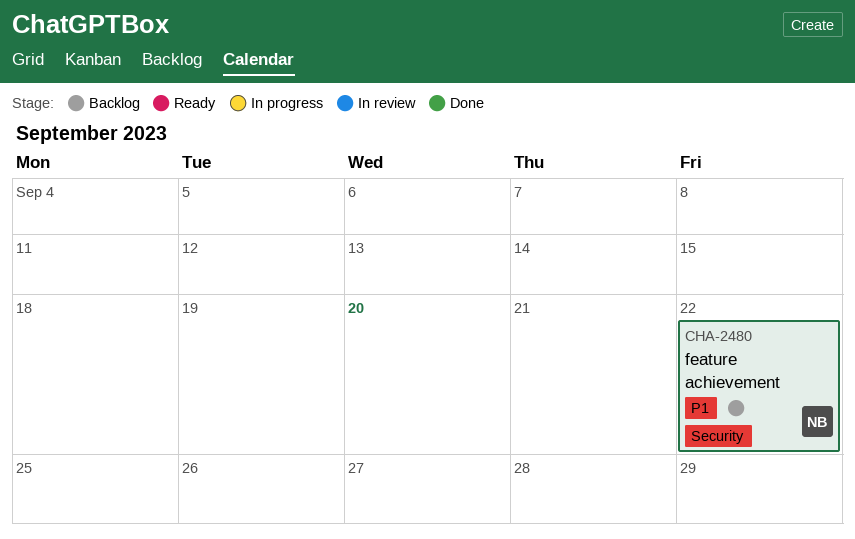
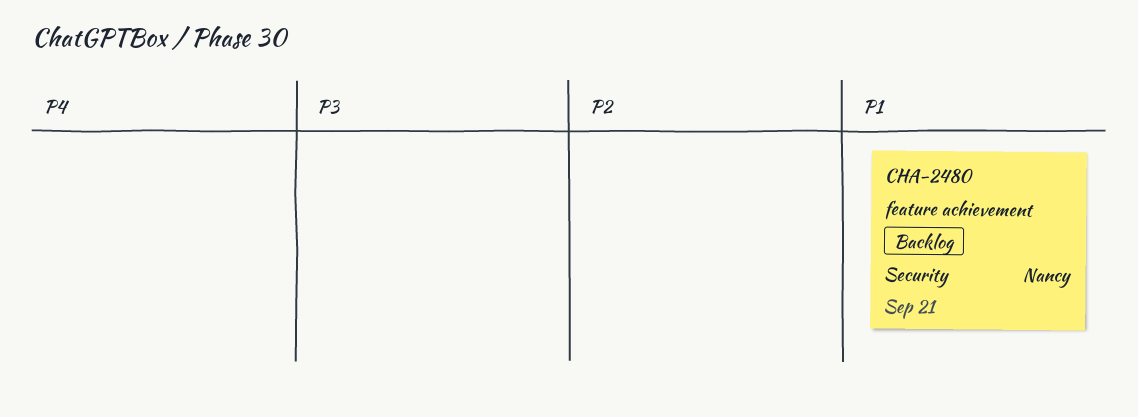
CHA-2480, due: Sep 22 -> Sep 21

